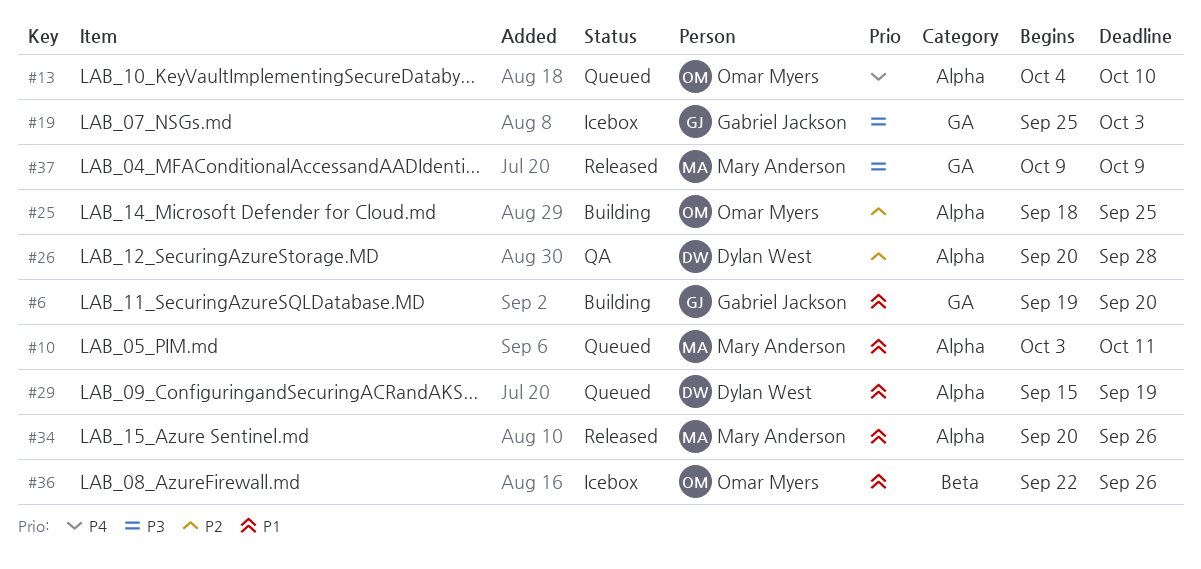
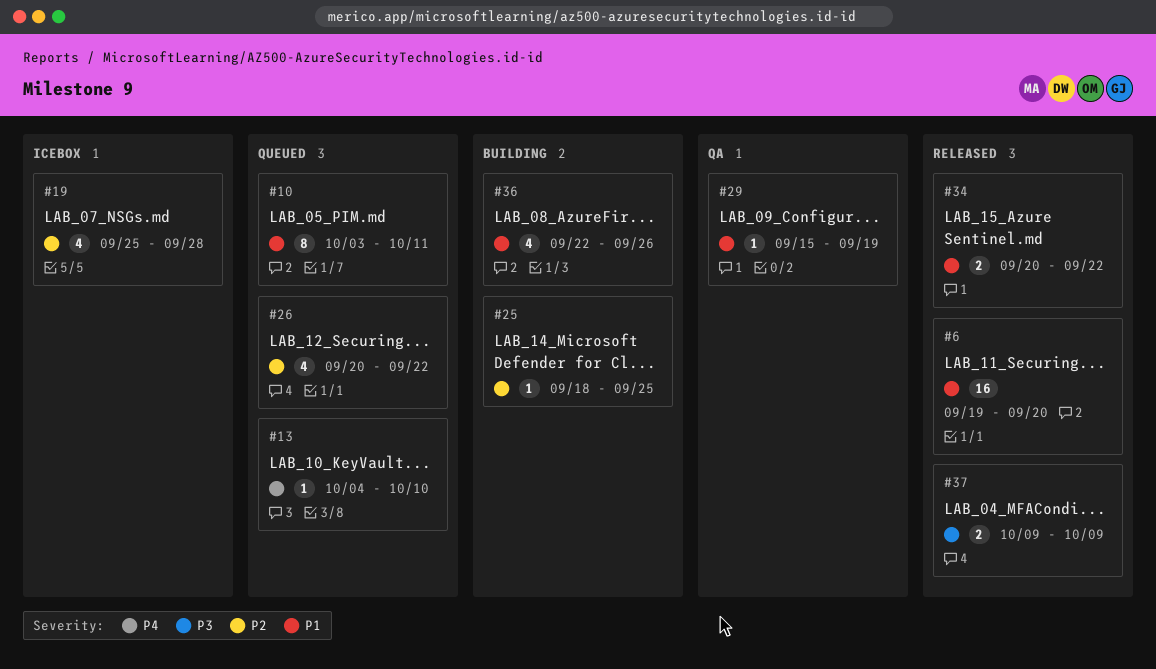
#6, status: Building -> Released
#19, priority: P3 -> P2
#19, due: Oct 3 -> Sep 28
#26, status: QA -> Queued
#26, due: Sep 28 -> Sep 22
#29, status: Queued -> QA
#34, due: Sep 26 -> Sep 22
#36, status: Icebox -> Building

